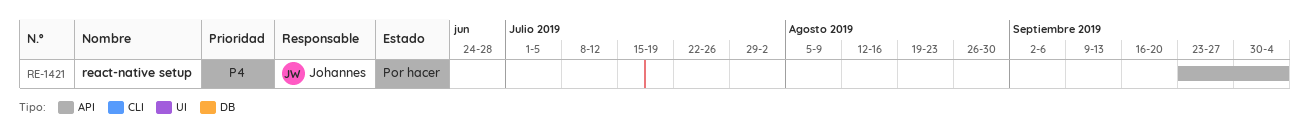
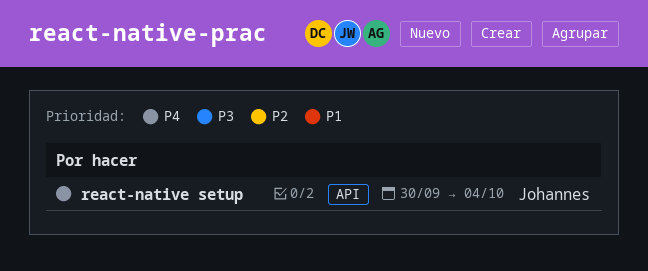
react-native setup, start: Sep 23 -> Sep 30

